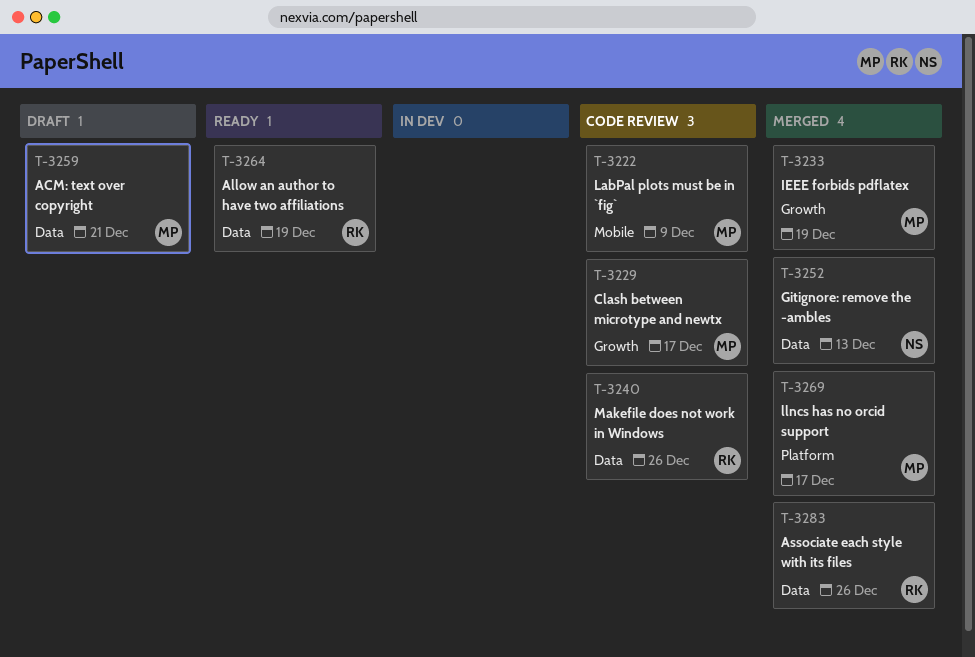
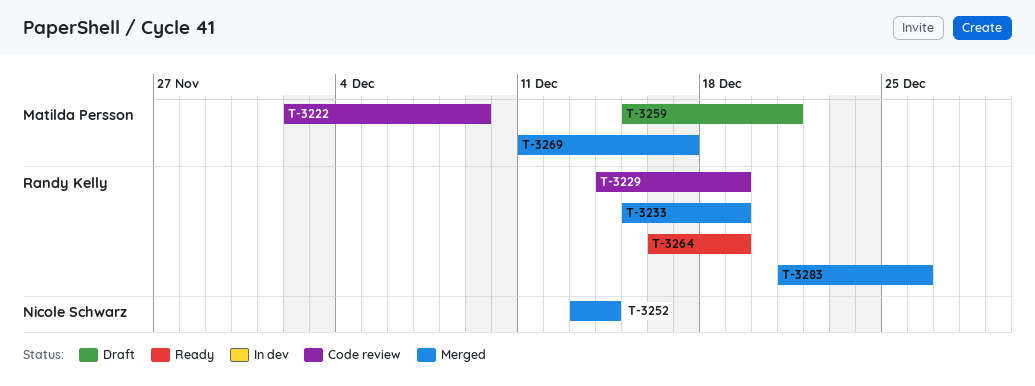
T-3229, owner: Matilda Persson -> Randy Kelly
T-3229, due: Dec 17 -> Dec 19
T-3233, owner: Matilda Persson -> Randy Kelly
T-3240: present -> none
T-3252, due: Dec 13 -> Dec 14

